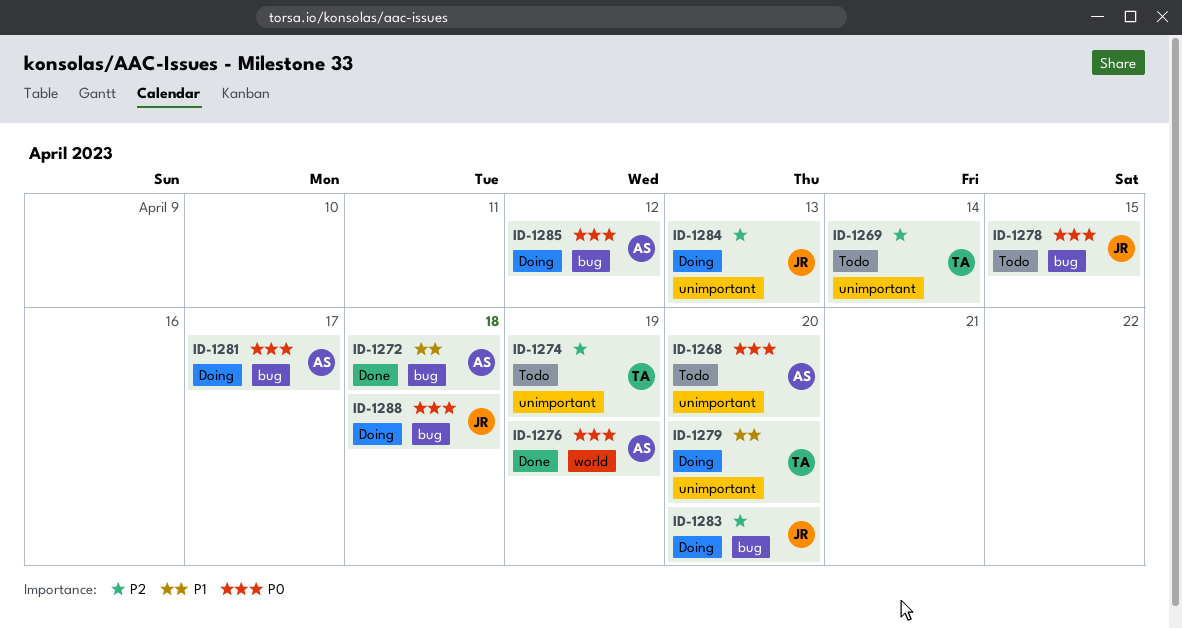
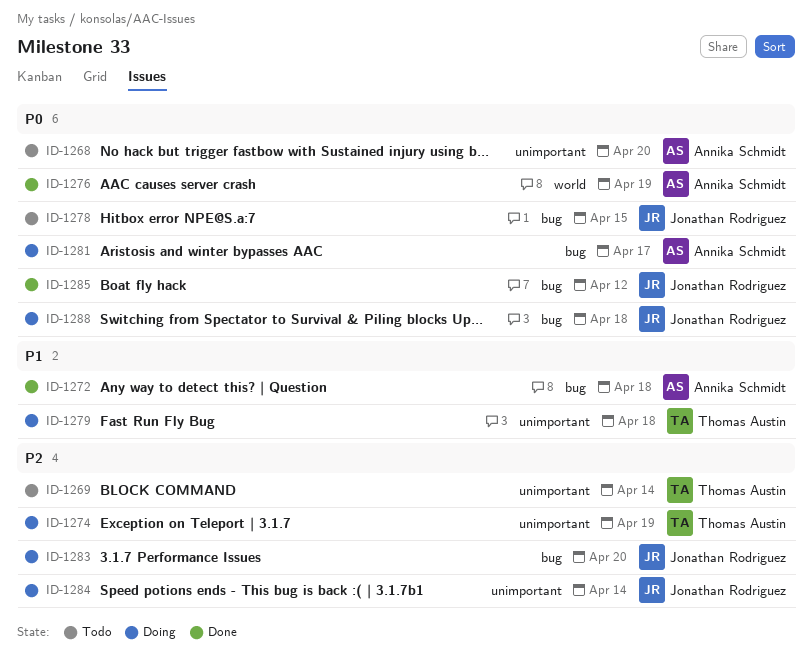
ID-1274, status: Todo -> Doing
ID-1279, due: Apr 20 -> Apr 18
ID-1284, due: Apr 13 -> Apr 14
ID-1285, status: Doing -> Done
ID-1285, owner: Annika Schmidt -> Jonathan Rodriguez

